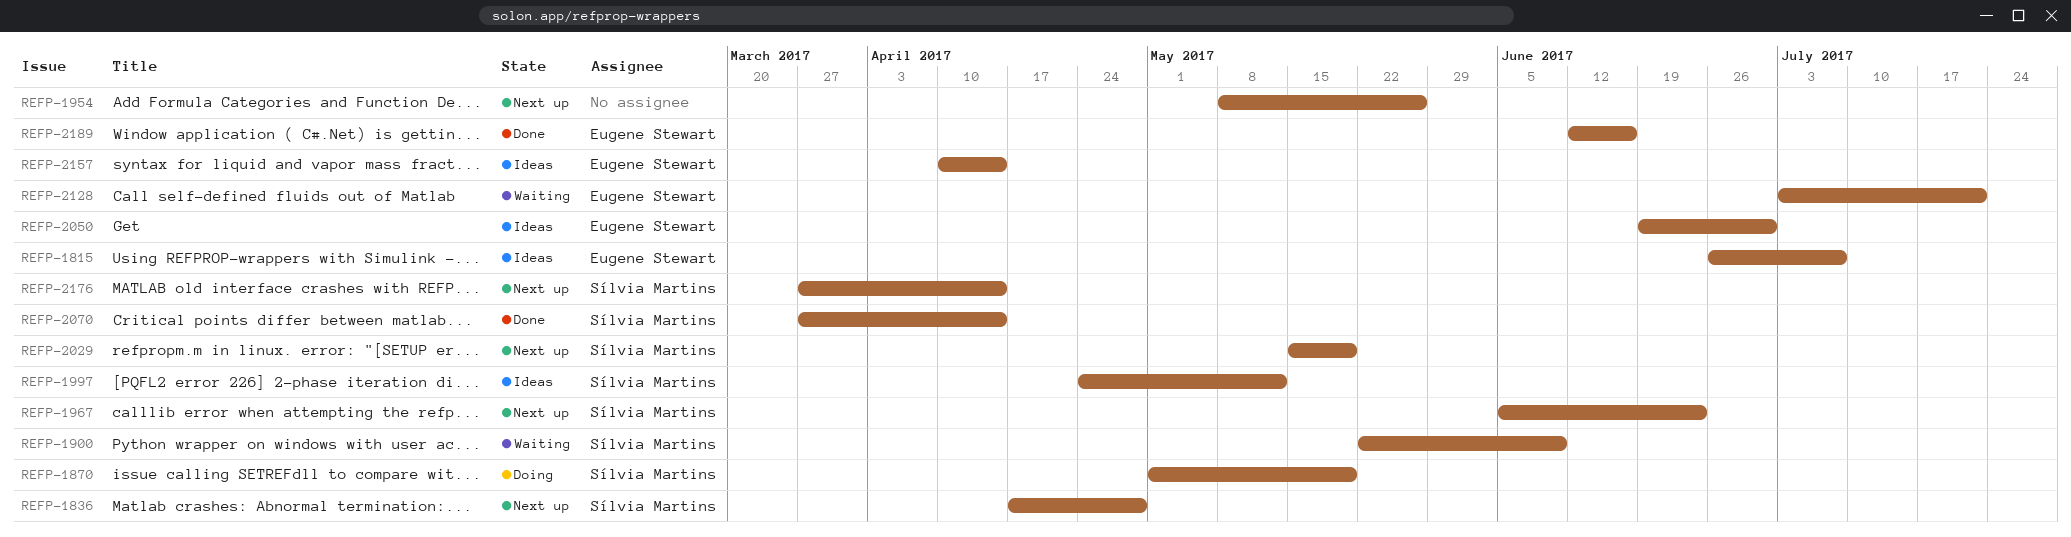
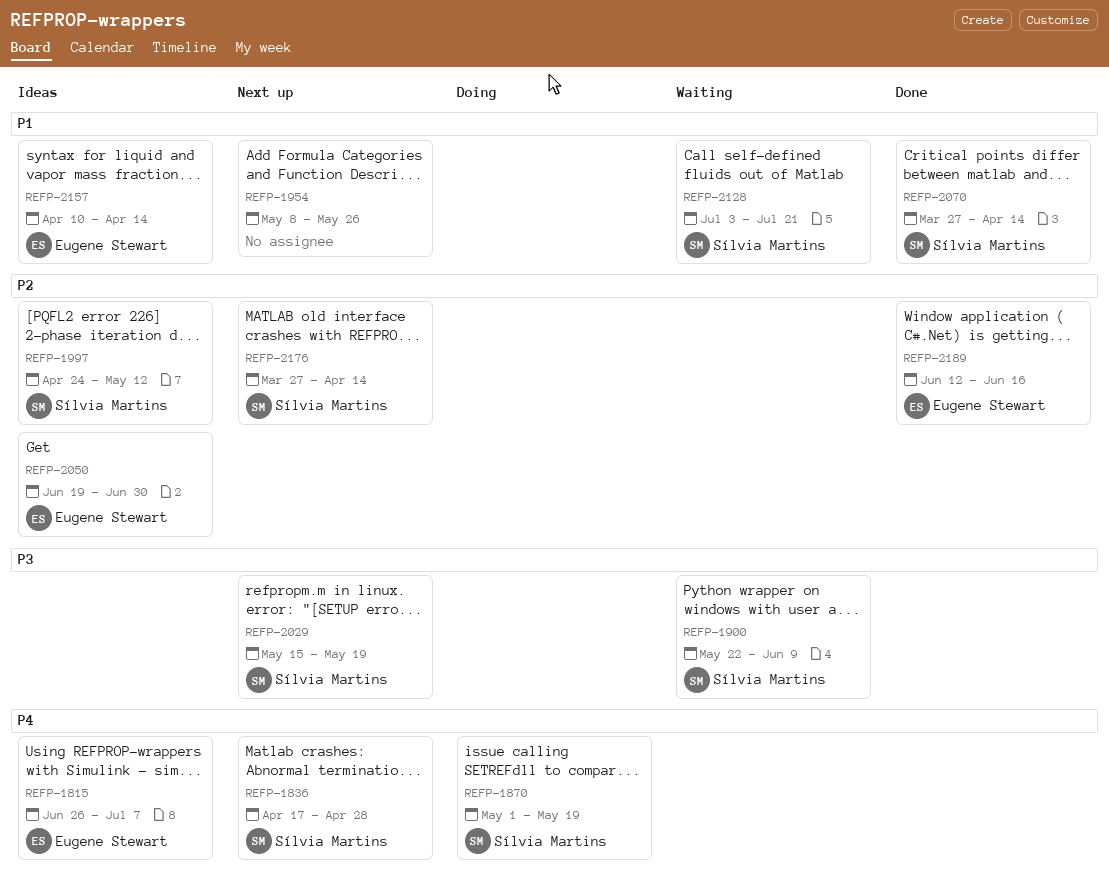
REFP-1967: present -> none
REFP-2128, owner: Eugene Stewart -> Sílvia Martins

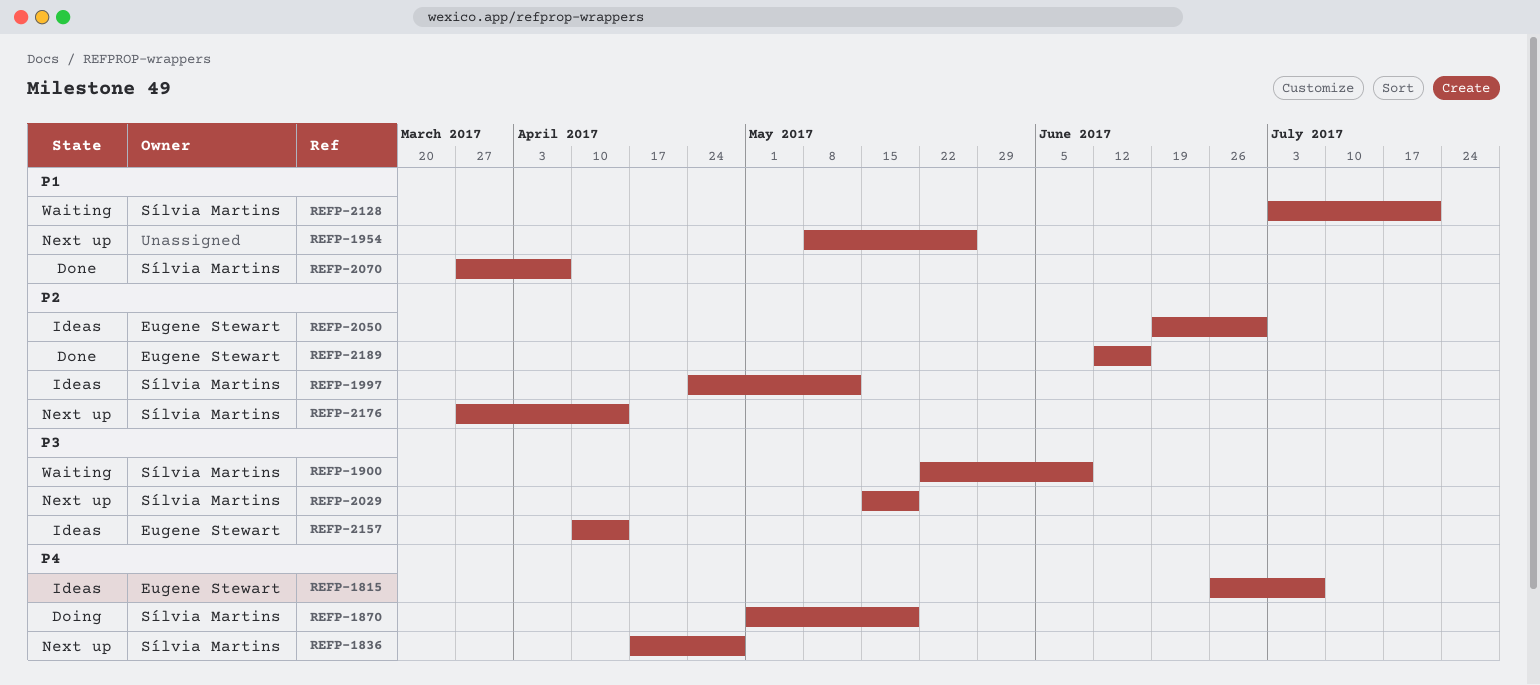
REFP-2070, due: Apr 14 -> Apr 7
REFP-2157, priority: P1 -> P3

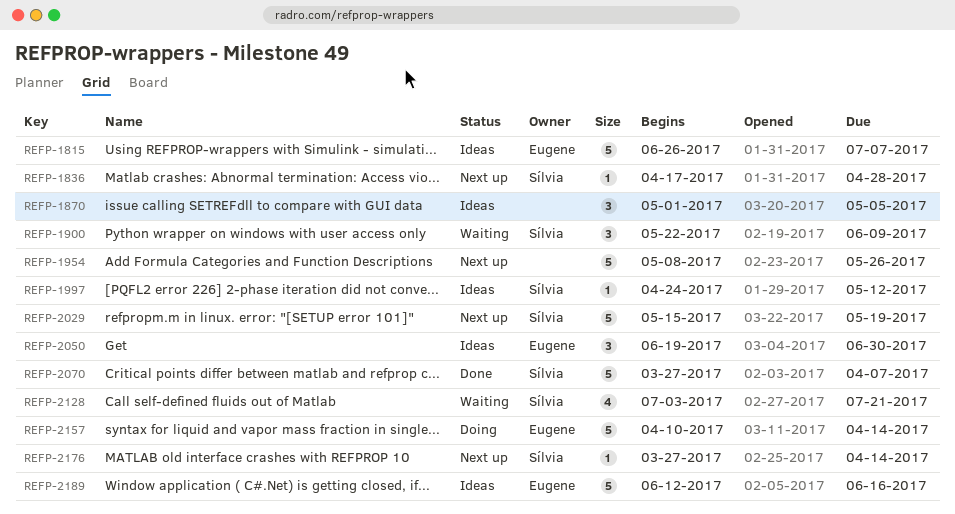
REFP-1870, status: Doing -> Ideas
REFP-1870, owner: Sílvia Martins -> none
REFP-1870, due: May 19 -> May 5
REFP-2157, status: Ideas -> Doing
REFP-2189, status: Done -> Ideas

